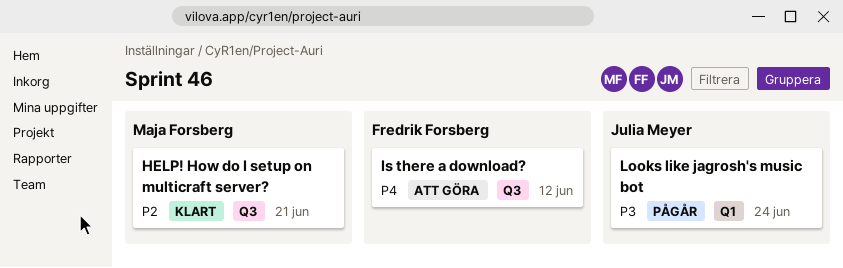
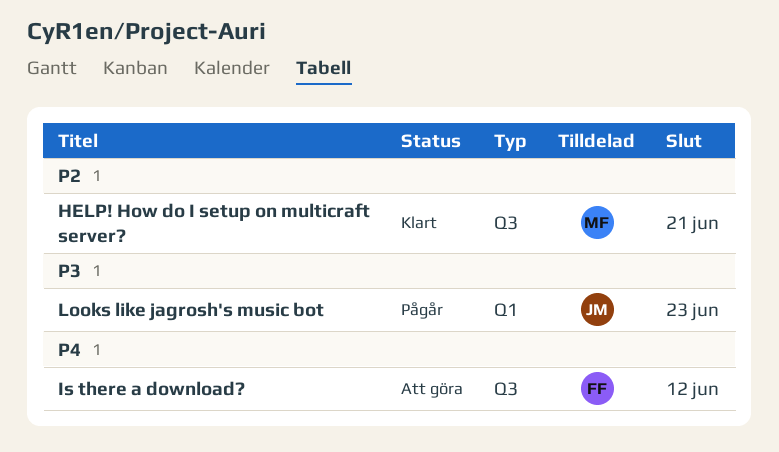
Looks like jagrosh's music bot, due: Jun 24 -> Jun 23

